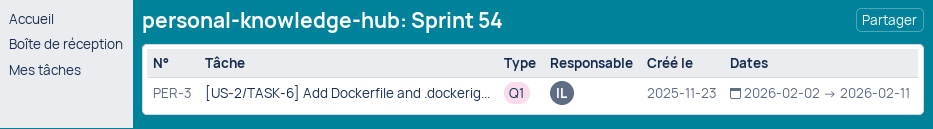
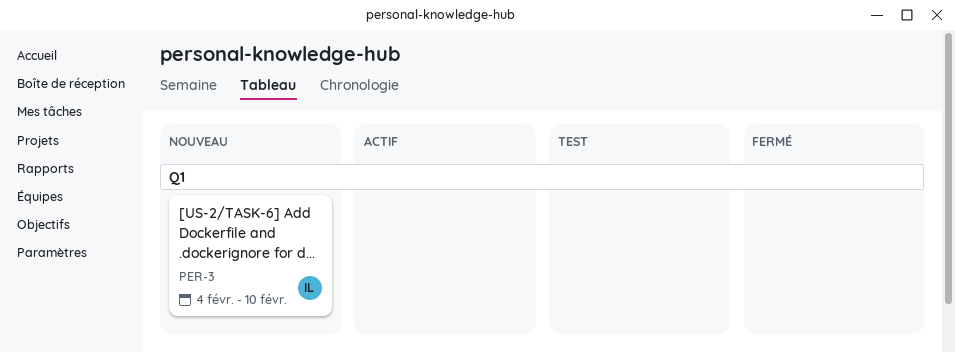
PER-3, start: Feb 2 -> Feb 4
PER-3, due: Feb 11 -> Feb 10

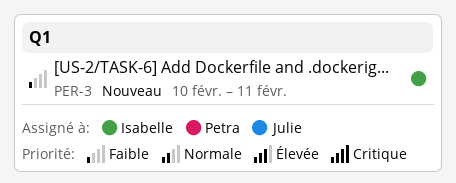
PER-3, start: Feb 4 -> Feb 10
PER-3, due: Feb 10 -> Feb 11

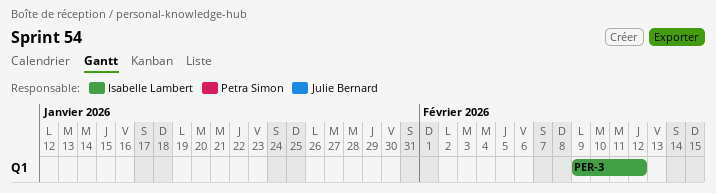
PER-3, start: Feb 10 -> Feb 9
PER-3, due: Feb 11 -> Feb 12

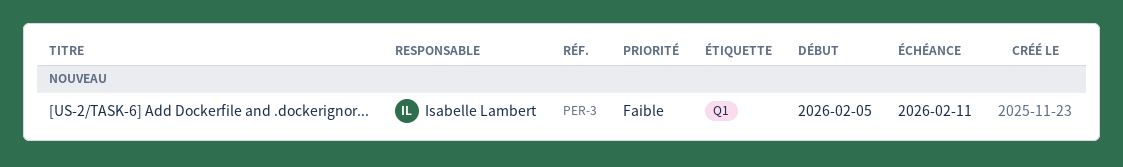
PER-3, start: Feb 9 -> Feb 5
PER-3, due: Feb 12 -> Feb 11

